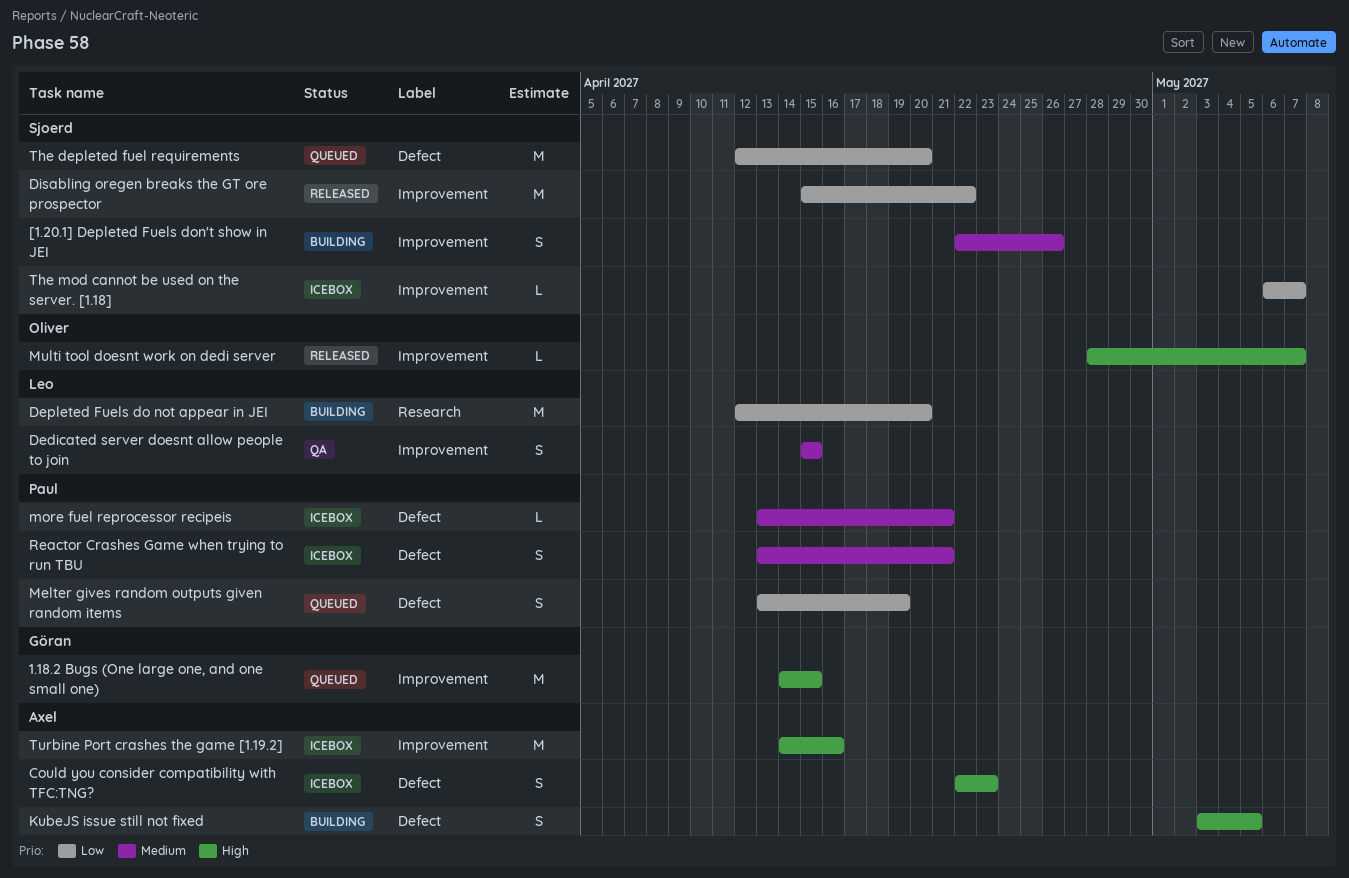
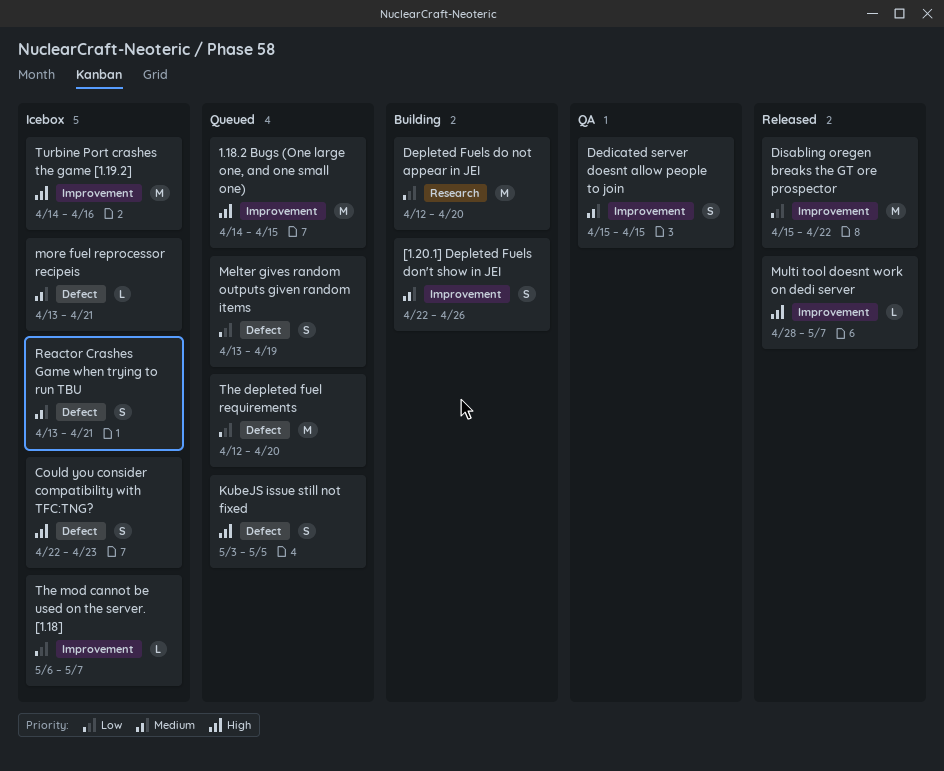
KubeJS issue still not fixed, status: Building -> Queued

